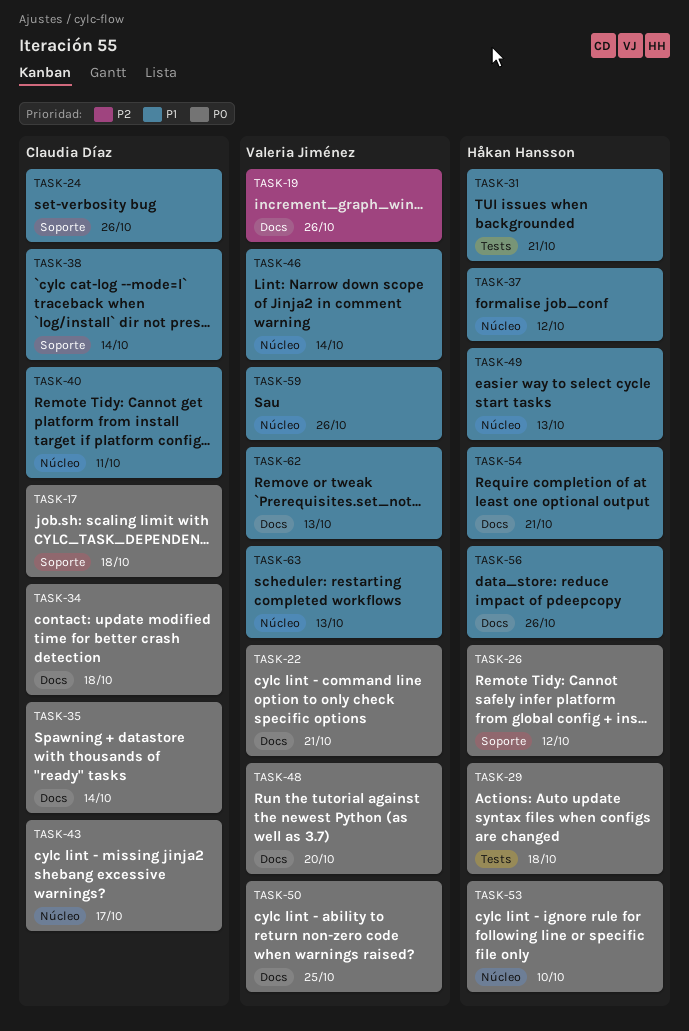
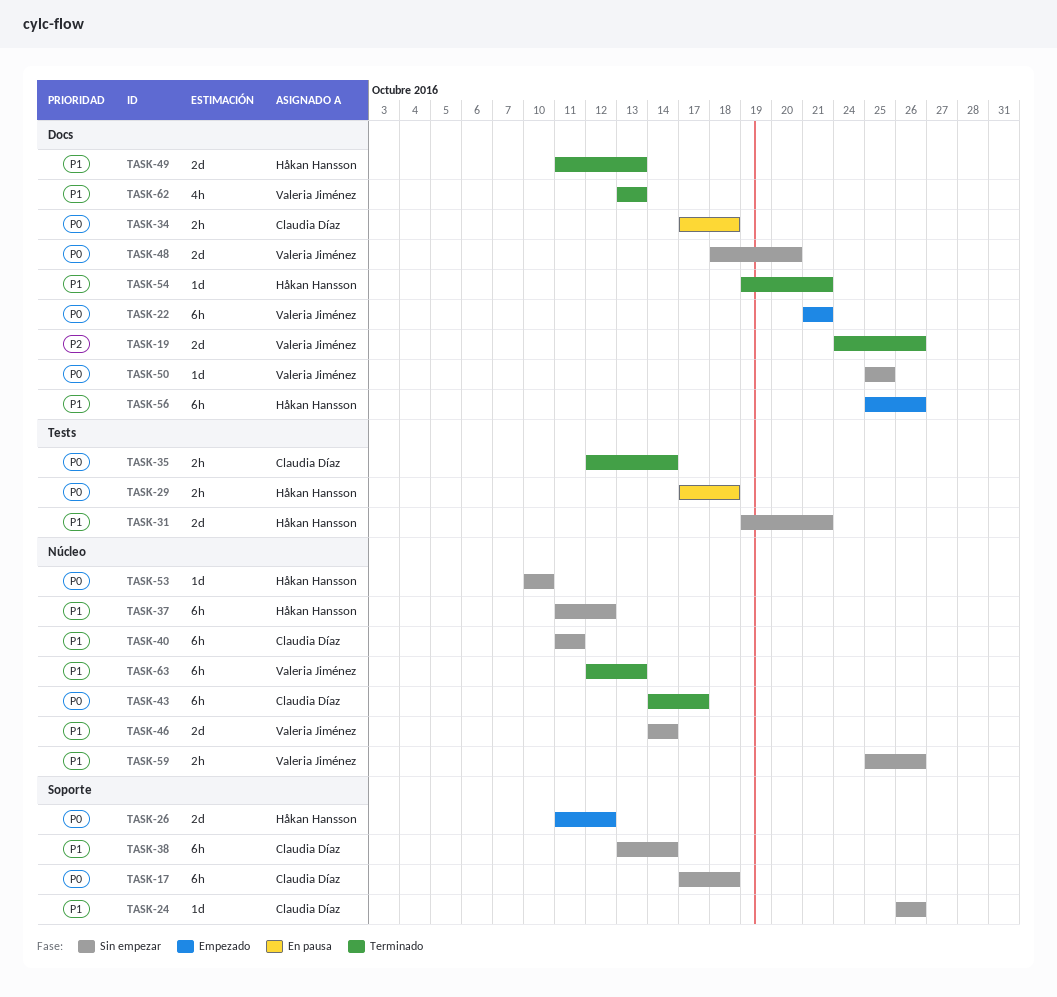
TASK-35, label: Docs -> Tests
TASK-49, label: Núcleo -> Docs

